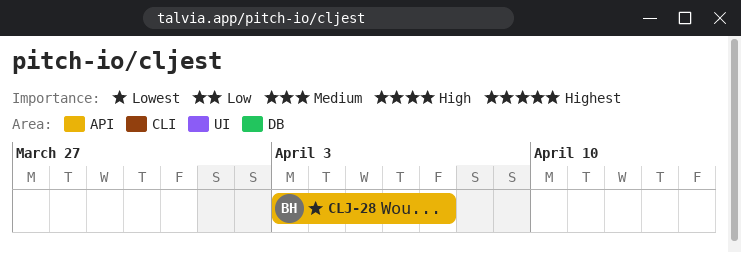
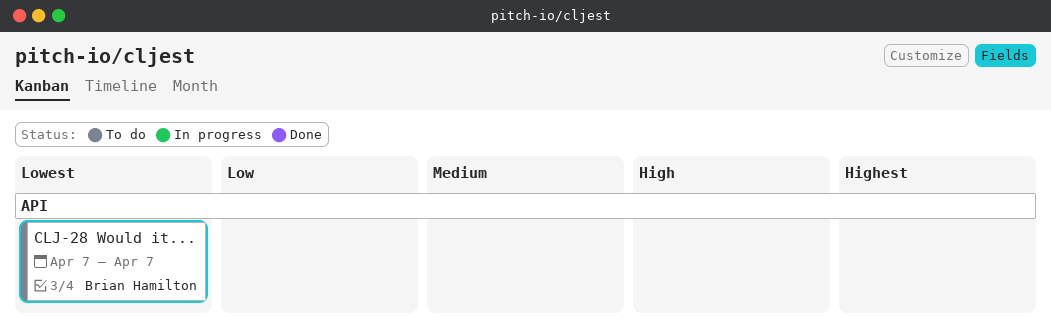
CLJ-28, start: Apr 3 -> Apr 7

